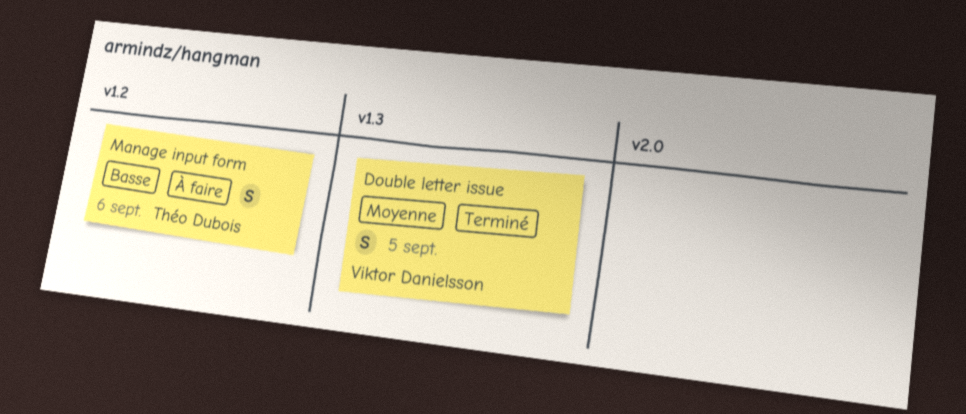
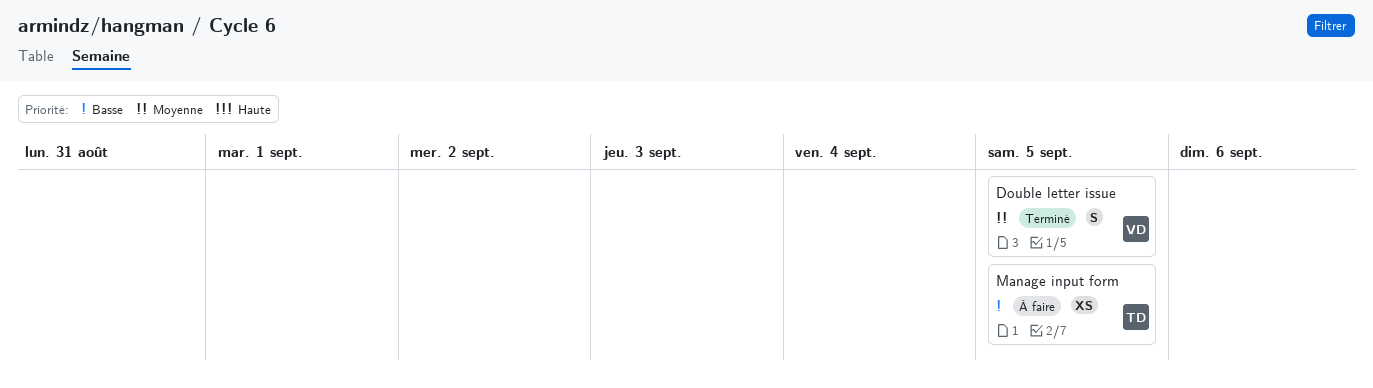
Manage input form, estimate: S -> XS
Manage input form, due: Sep 6 -> Sep 5

